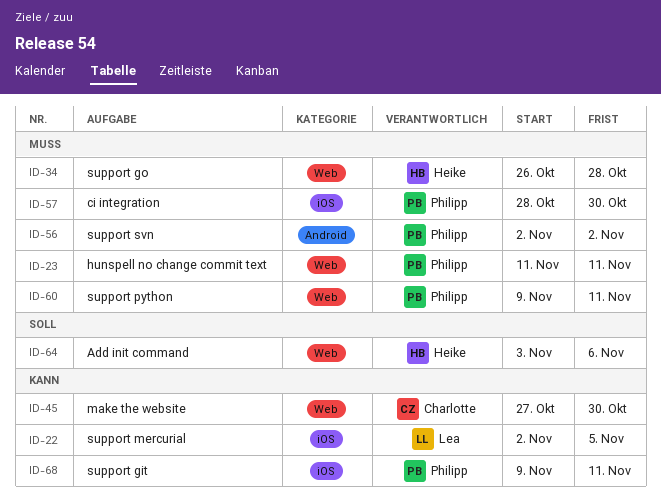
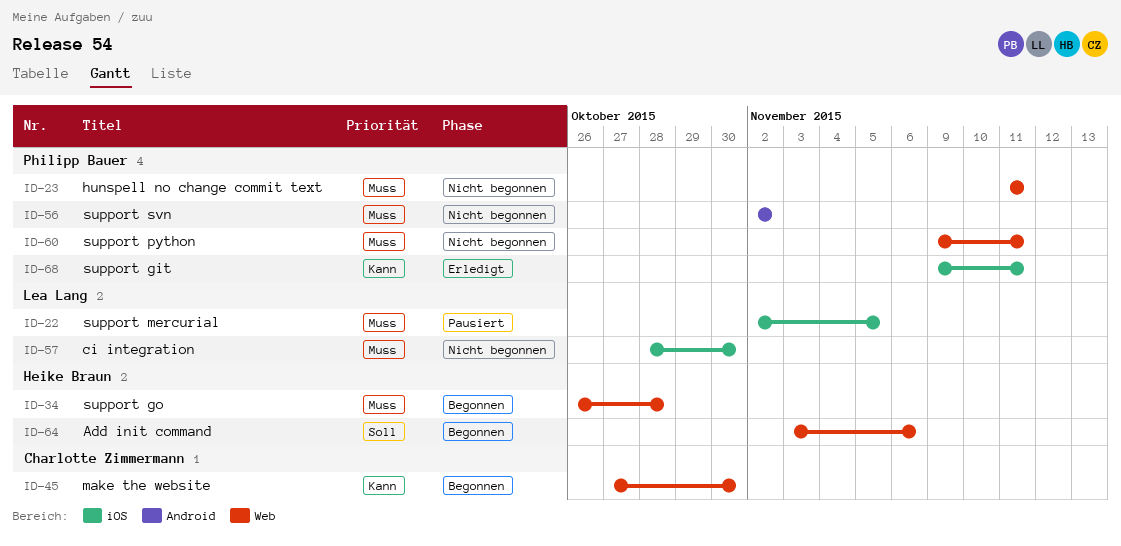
ID-22, priority: Kann -> Muss
ID-57, owner: Philipp Bauer -> Lea Lang

